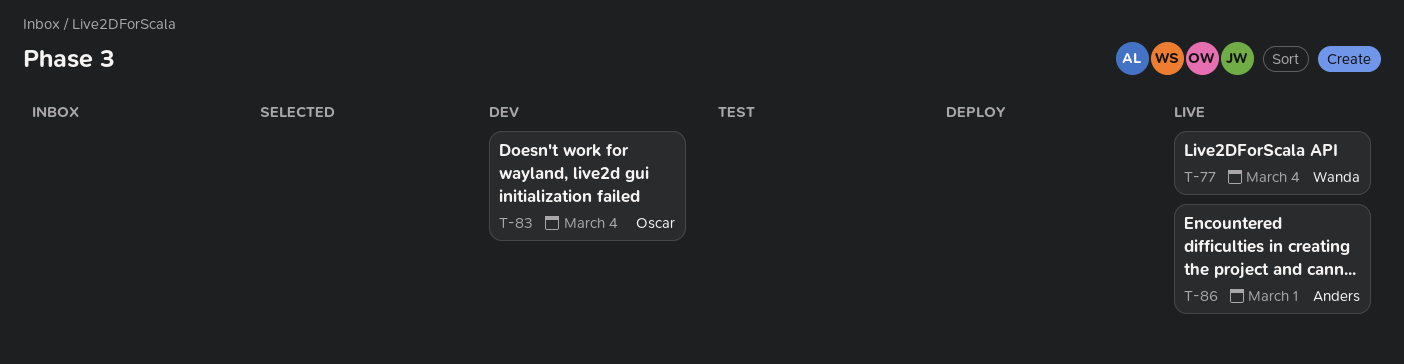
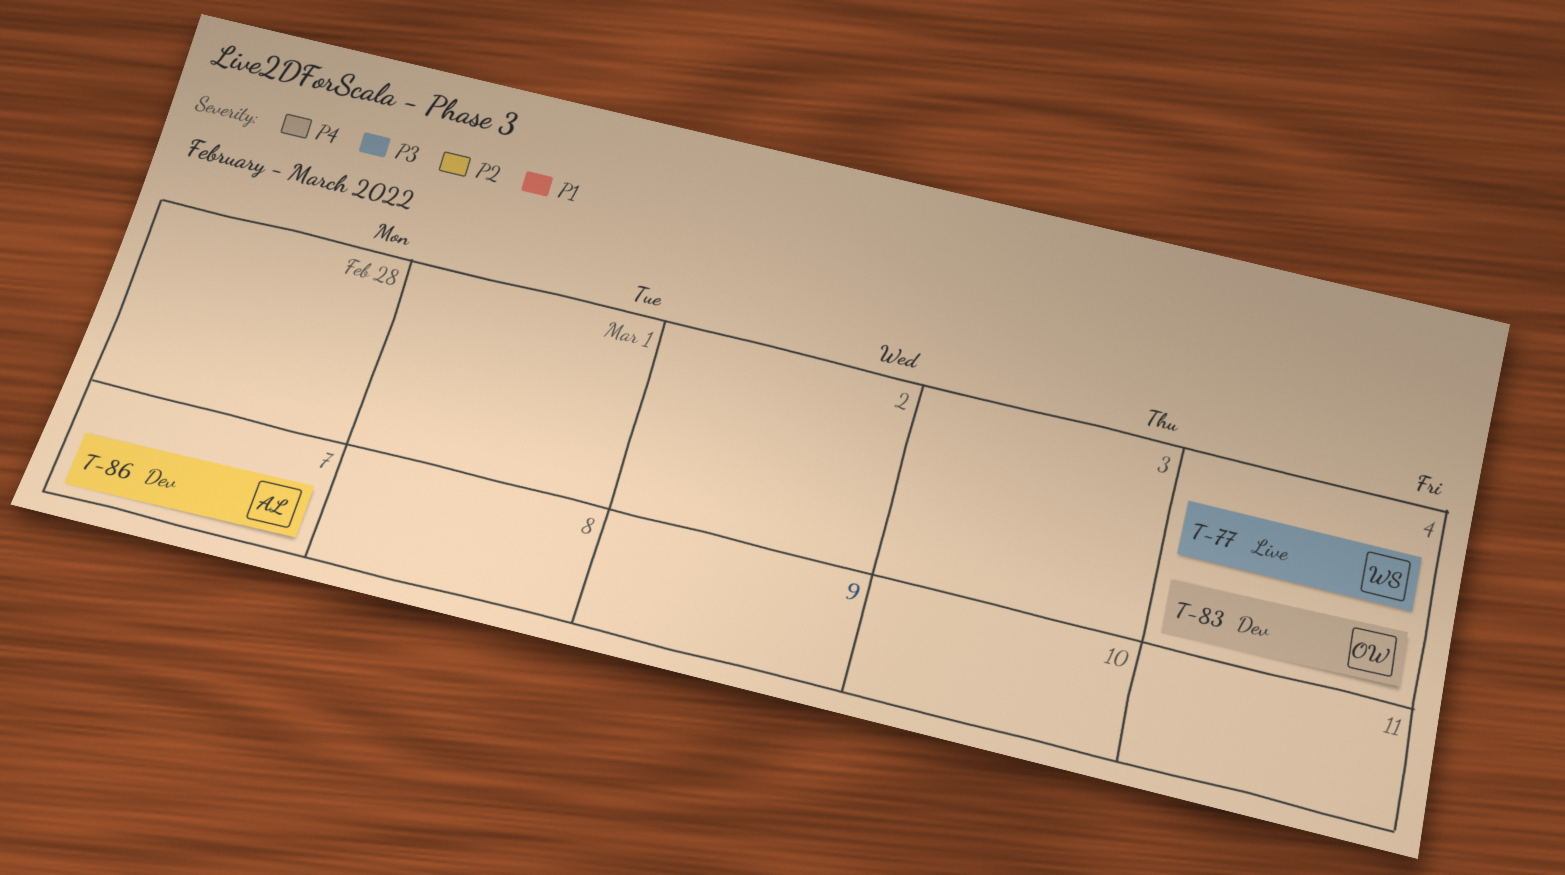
T-86, status: Live -> Dev
T-86, due: Mar 1 -> Mar 7

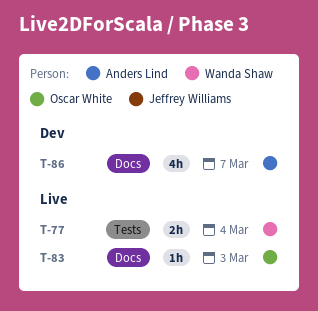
T-83, status: Dev -> Live
T-83, due: Mar 4 -> Mar 3

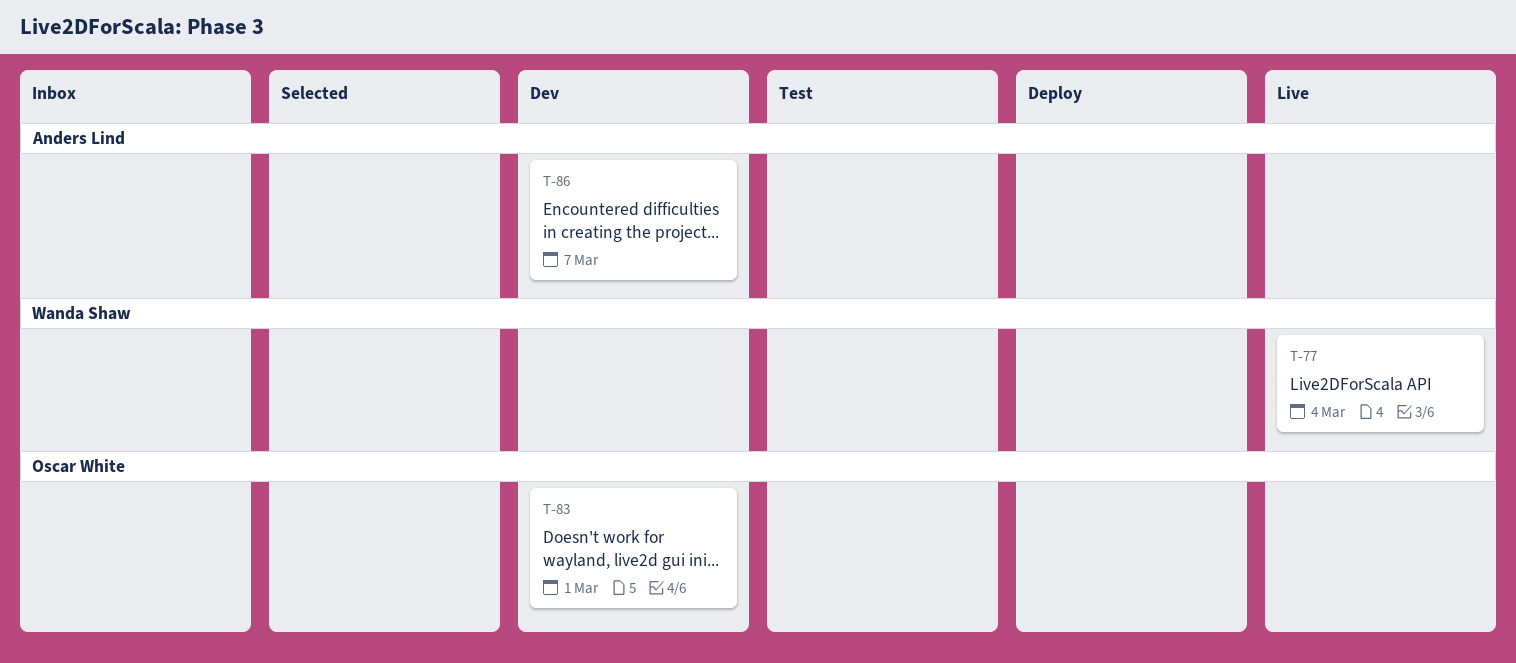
T-83, status: Live -> Dev
T-83, due: Mar 3 -> Mar 1

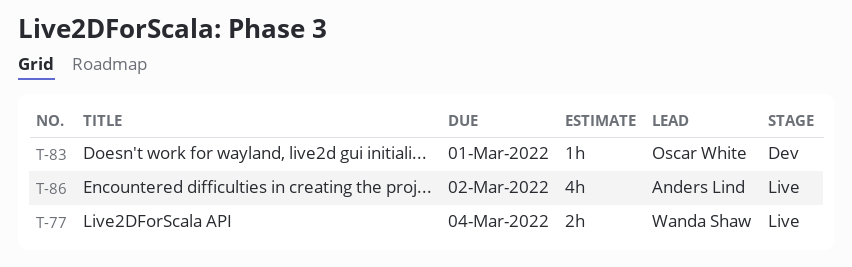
T-86, status: Dev -> Live
T-86, due: Mar 7 -> Mar 2

